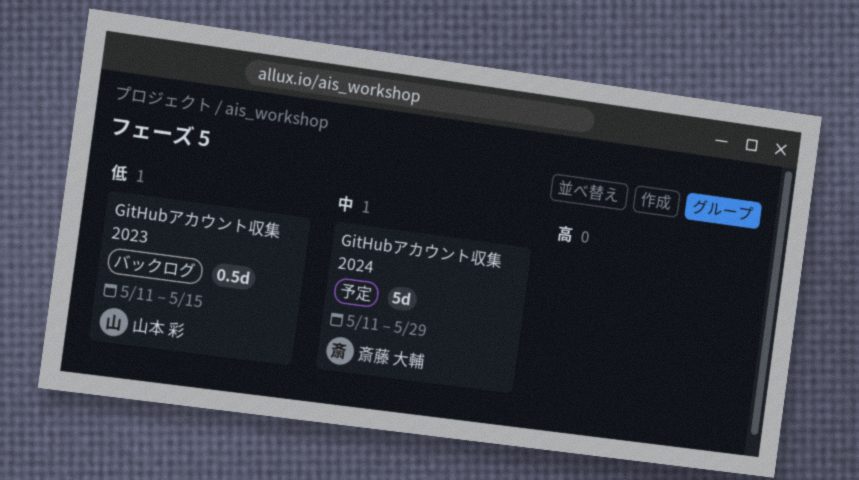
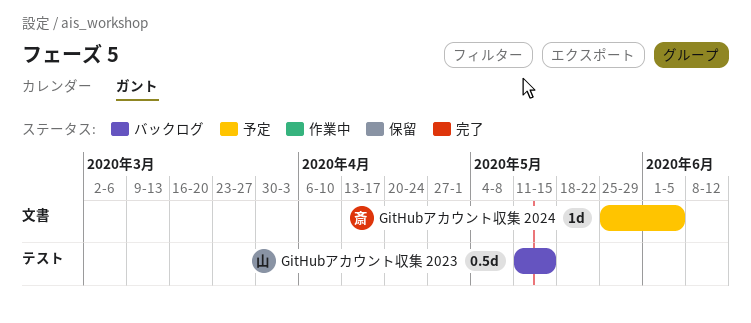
GitHubアカウント収集 2024, estimate: 5d -> 1d
GitHubアカウント収集 2024, start: May 11 -> May 25
GitHubアカウント収集 2024, due: May 29 -> Jun 5

